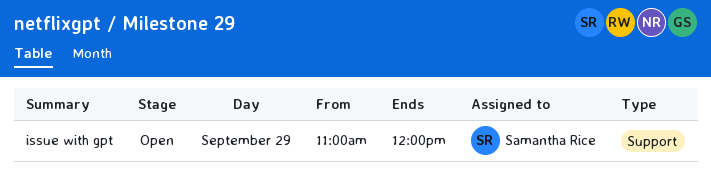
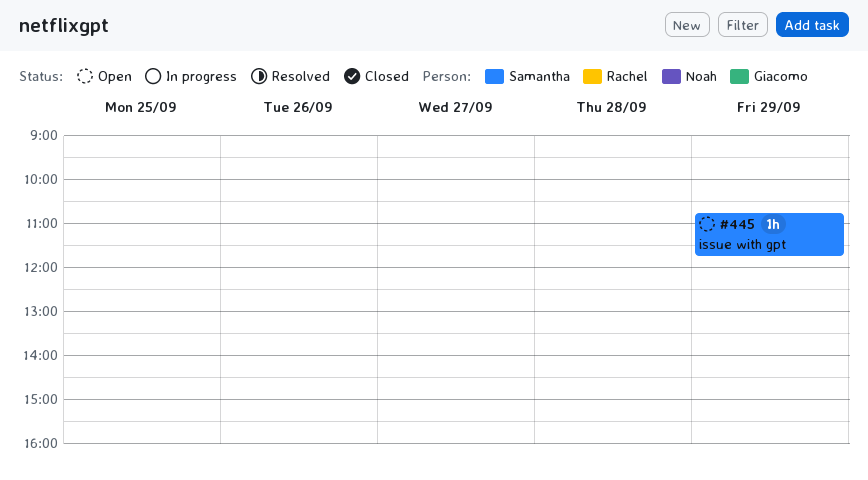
issue with gpt, begins: 11:00 -> 10:45
issue with gpt, ends: 12:00 -> 11:45

